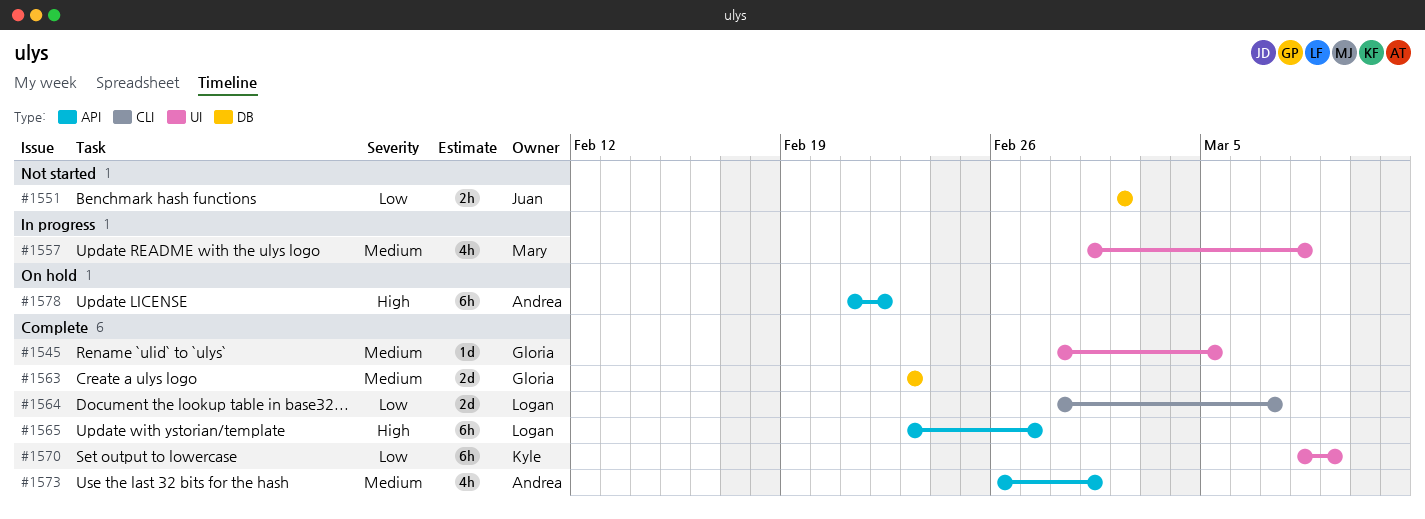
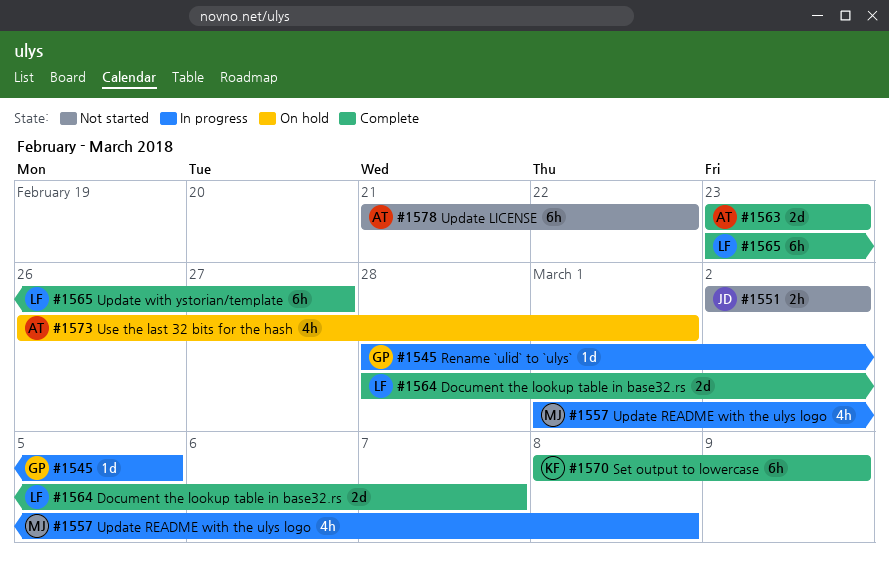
#1545, status: Complete -> In progress
#1563, owner: Gloria -> Andrea
#1573, status: Complete -> On hold
#1578, status: On hold -> Not started

